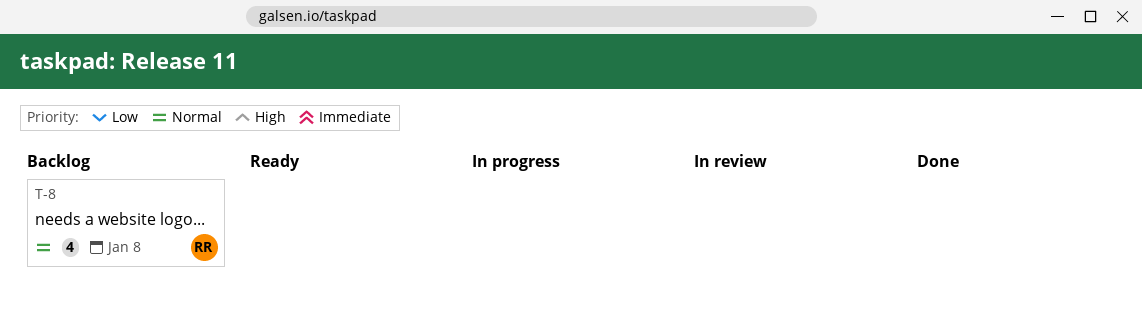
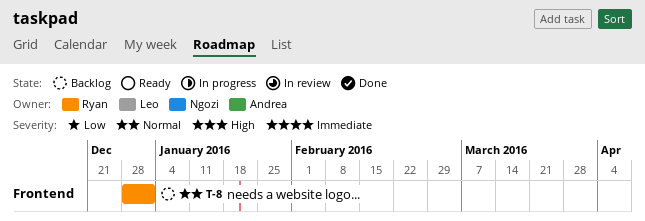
T-8, due: Jan 8 -> Jan 1

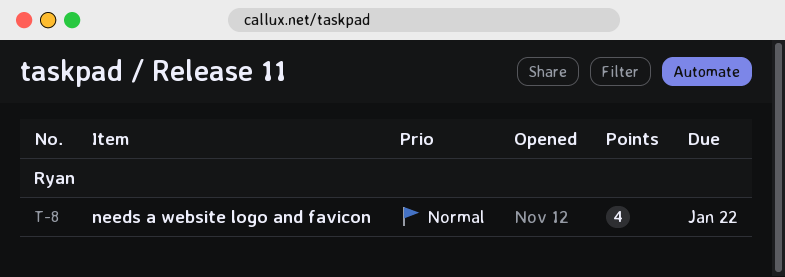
T-8, due: Jan 1 -> Jan 22

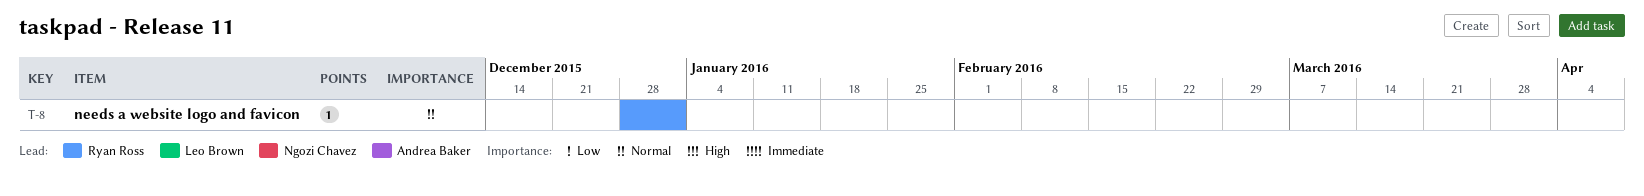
T-8, estimate: 4 -> 1
T-8, due: Jan 22 -> Jan 1

